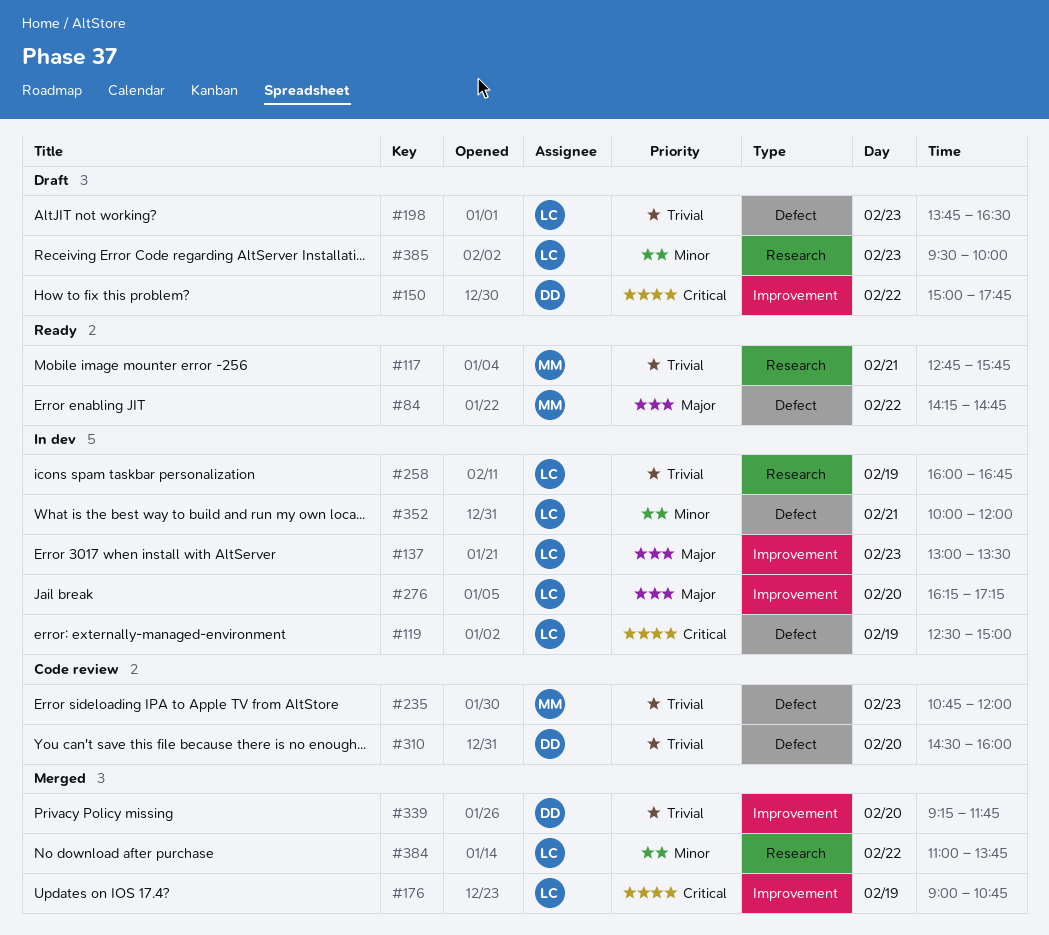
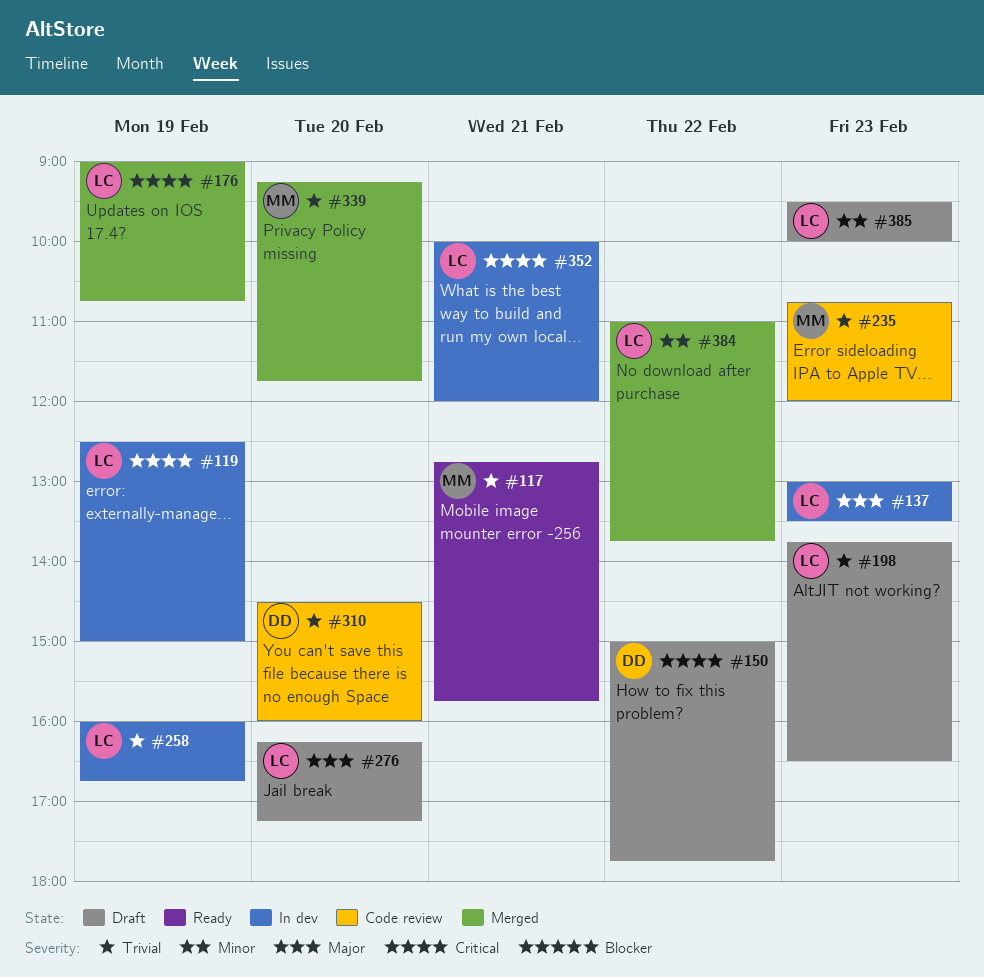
#84: present -> none
#276, status: In dev -> Draft
#339, owner: DD -> MM
#352, priority: Minor -> Critical

